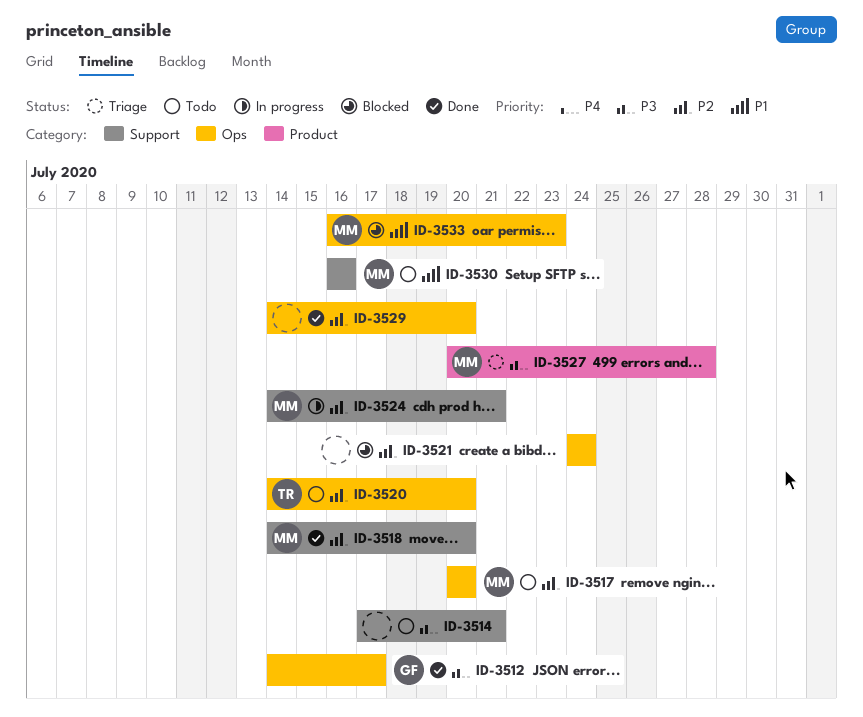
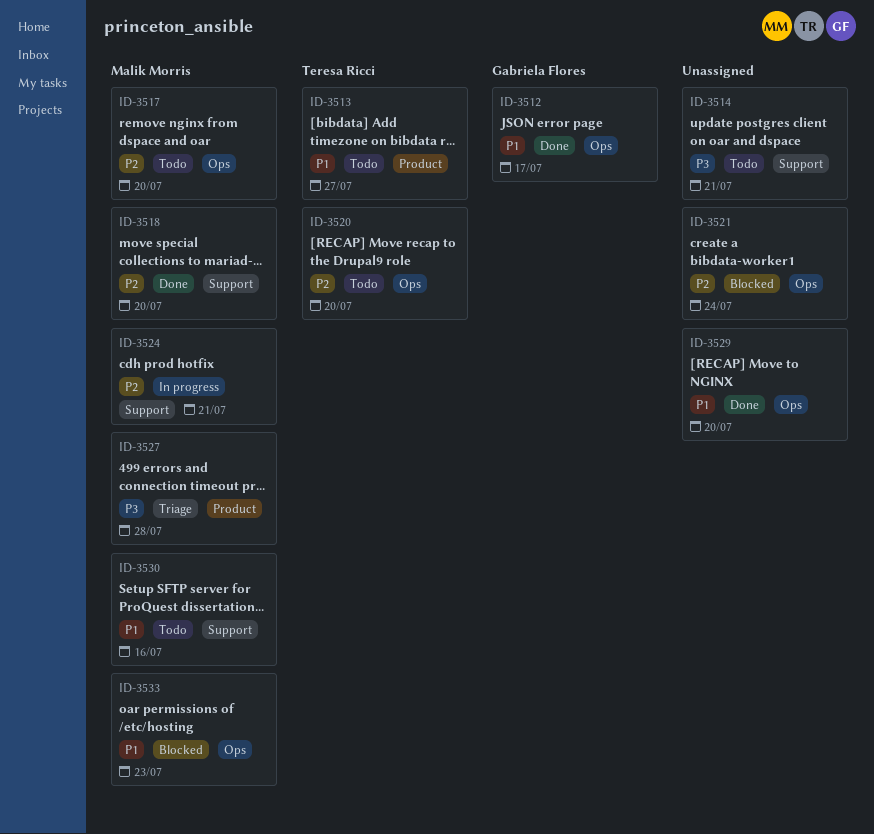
ID-3512, priority: P3 -> P1
ID-3513: none -> present
ID-3529, priority: P2 -> P1

